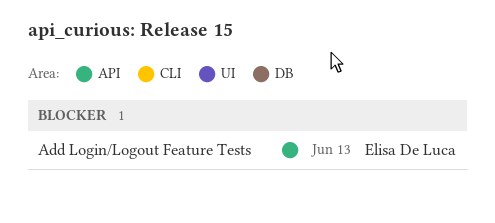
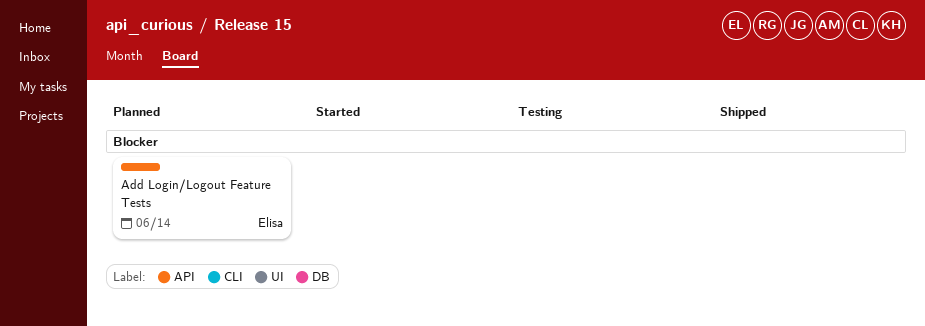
Add Login/Logout Feature Tests, due: Jun 13 -> Jun 14

